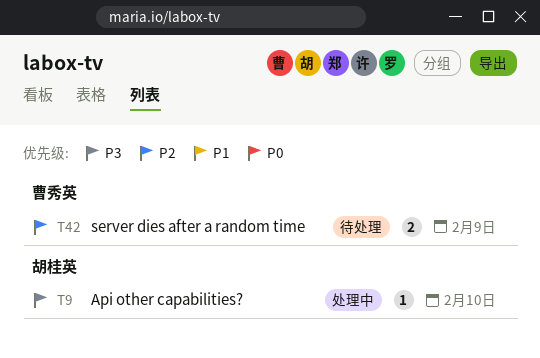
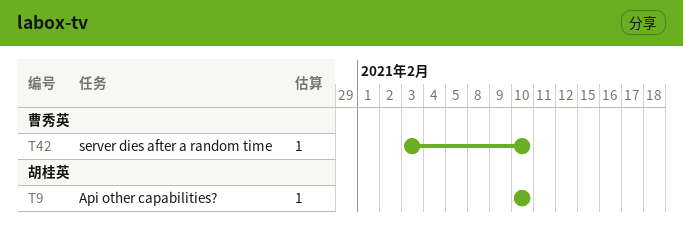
T42, estimate: 2 -> 1
T42, due: Feb 9 -> Feb 10

